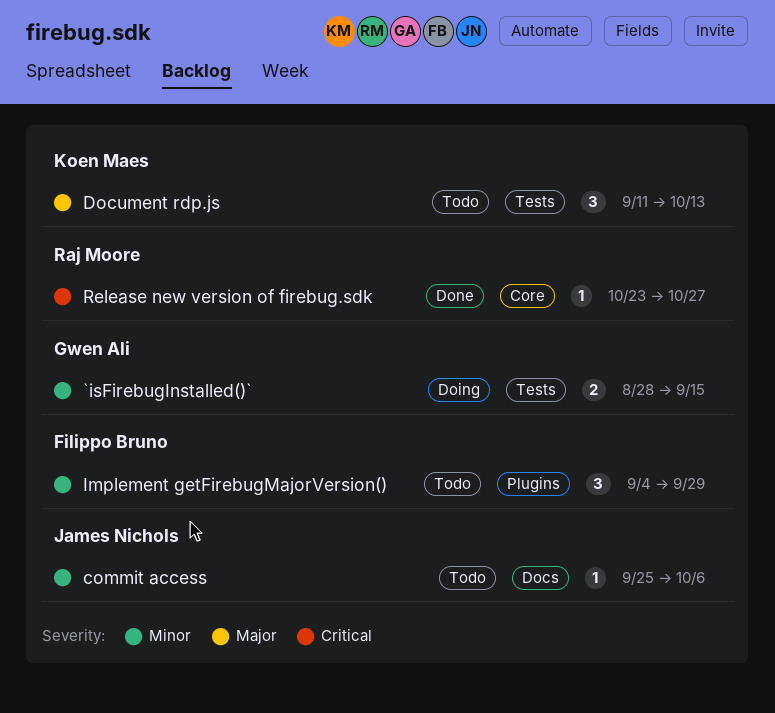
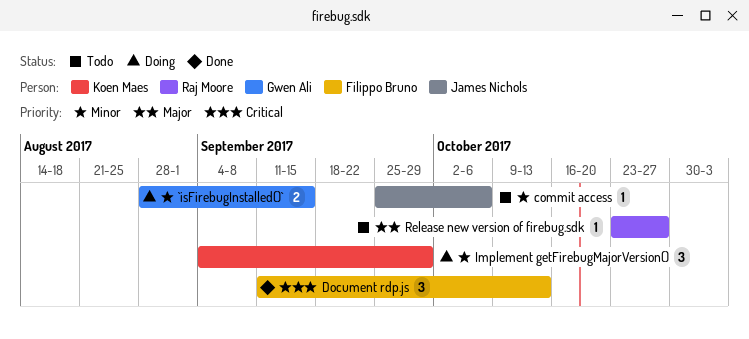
Document rdp.js, status: Todo -> Done
Document rdp.js, owner: Koen Maes -> Filippo Bruno
Document rdp.js, priority: Major -> Critical
Implement getFirebugMajorVersion(), status: Todo -> Doing
Implement getFirebugMajorVersion(), owner: Filippo Bruno -> Koen Maes
Release new version of firebug.sdk, status: Done -> Todo
Release new version of firebug.sdk, priority: Critical -> Major

